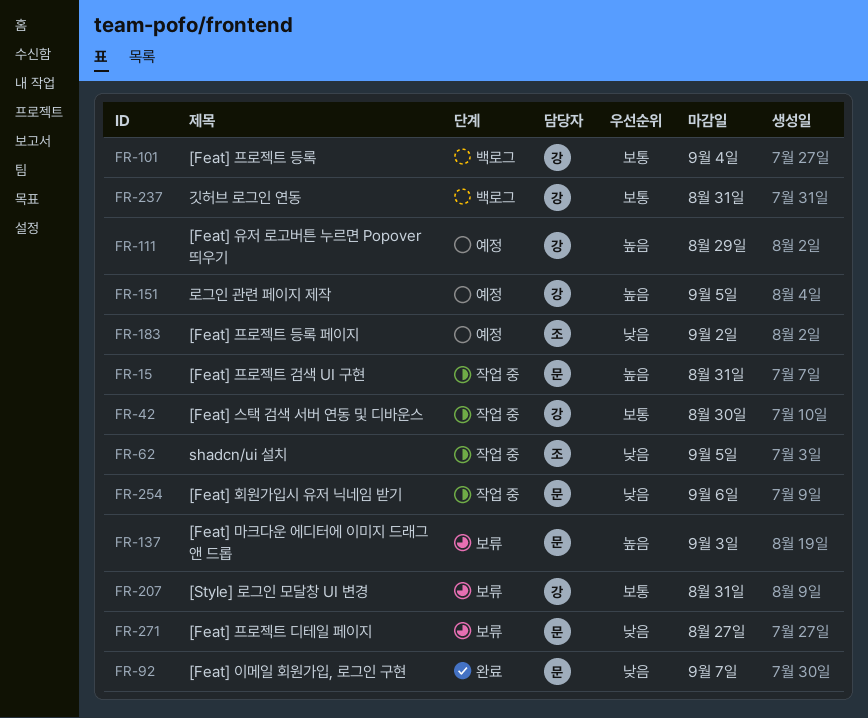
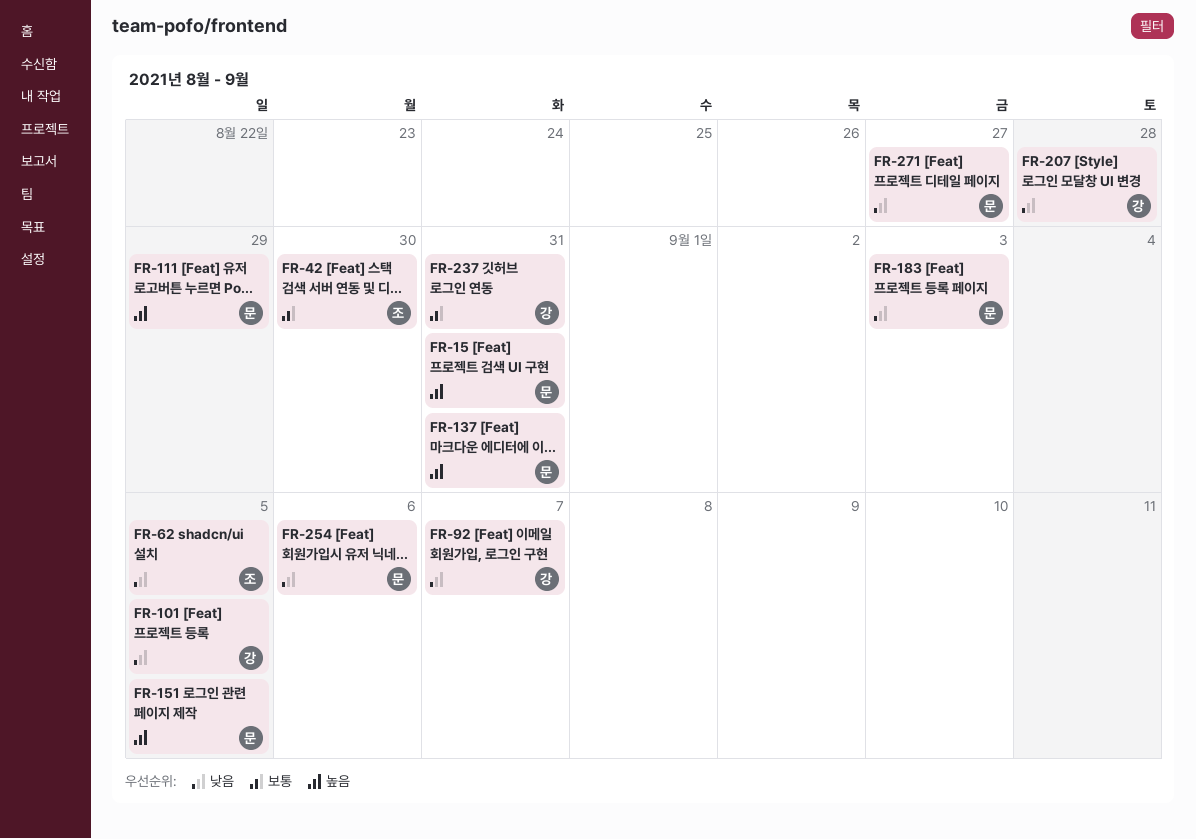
FR-42, owner: 강 -> 조
FR-92, owner: 문 -> 강
FR-101, priority: 보통 -> 낮음
FR-101, due: Sep 4 -> Sep 5
FR-111, owner: 강 -> 문
FR-137, due: Sep 3 -> Aug 31
FR-151, owner: 강 -> 문
FR-183, owner: 조 -> 문
FR-183, due: Sep 2 -> Sep 3
FR-207, priority: 보통 -> 낮음
FR-207, due: Aug 31 -> Aug 28

